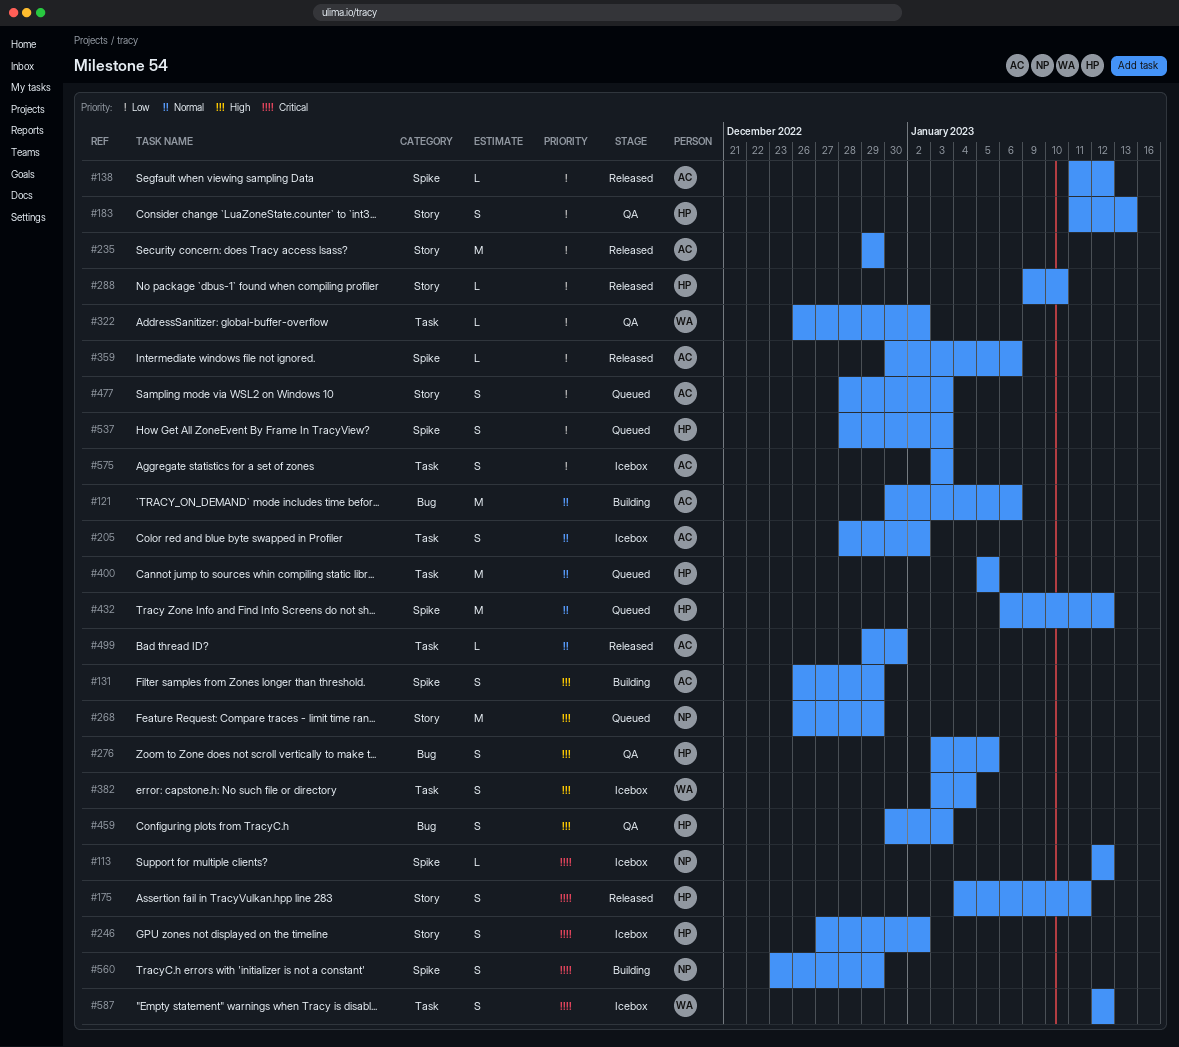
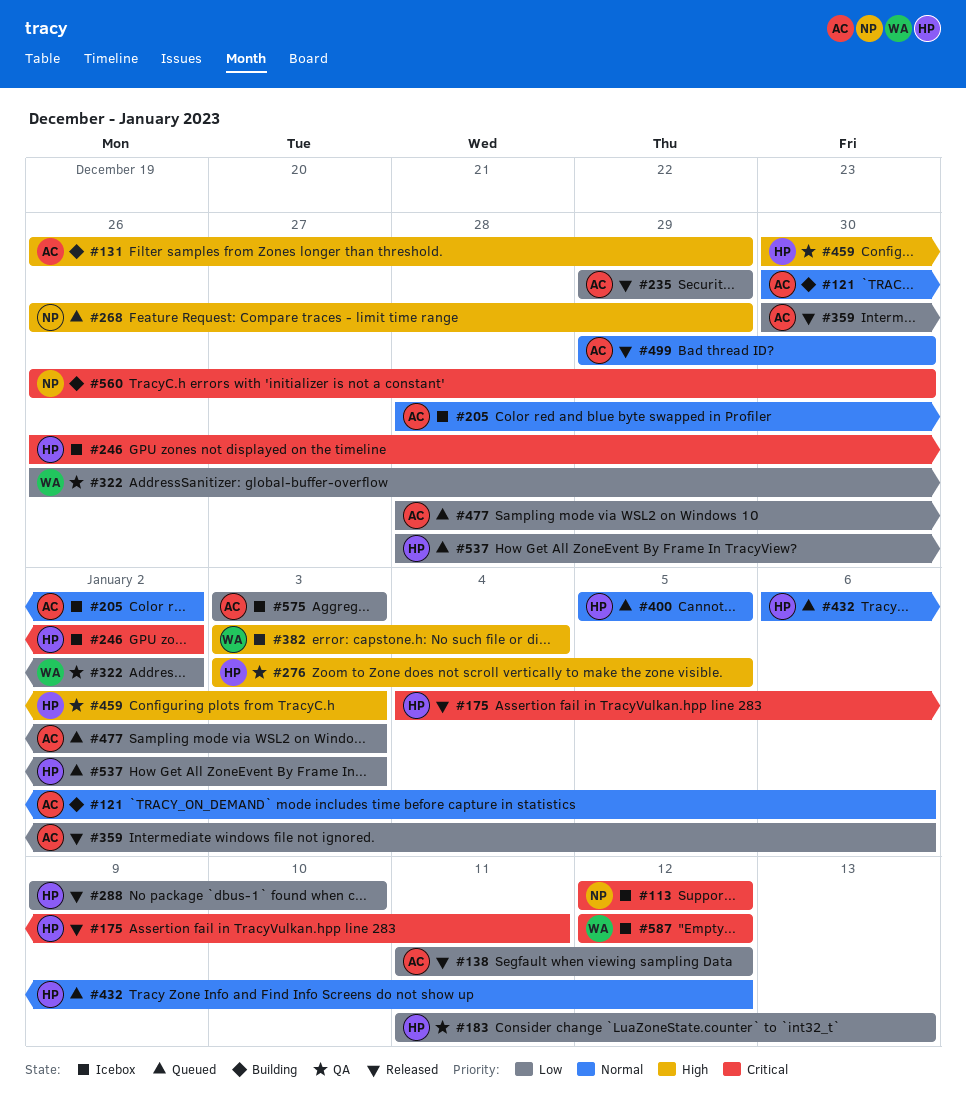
#246, start: Dec 27 -> Dec 26
#560, start: Dec 23 -> Dec 26
#560, due: Dec 29 -> Dec 30

